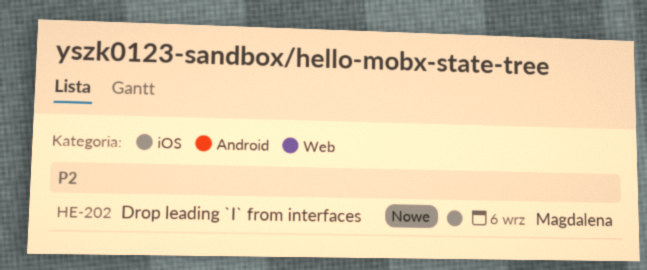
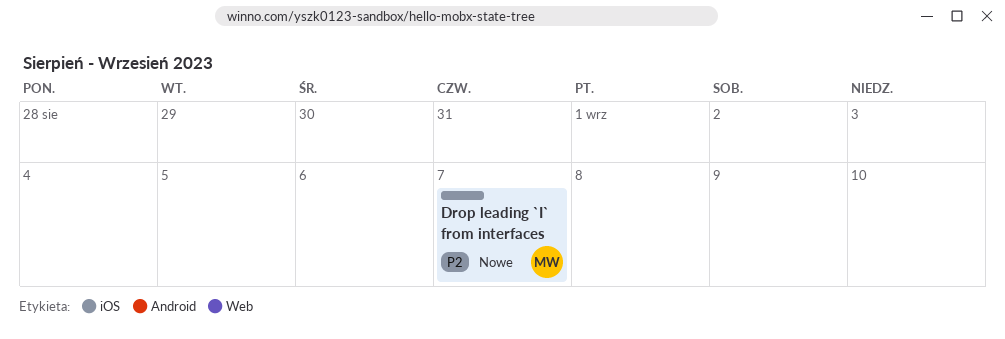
Drop leading `I` from interfaces, due: Sep 6 -> Sep 7

